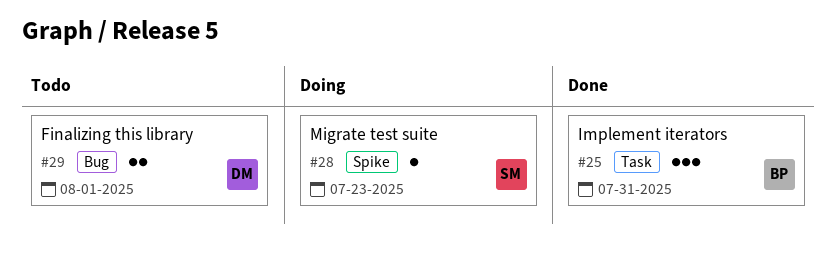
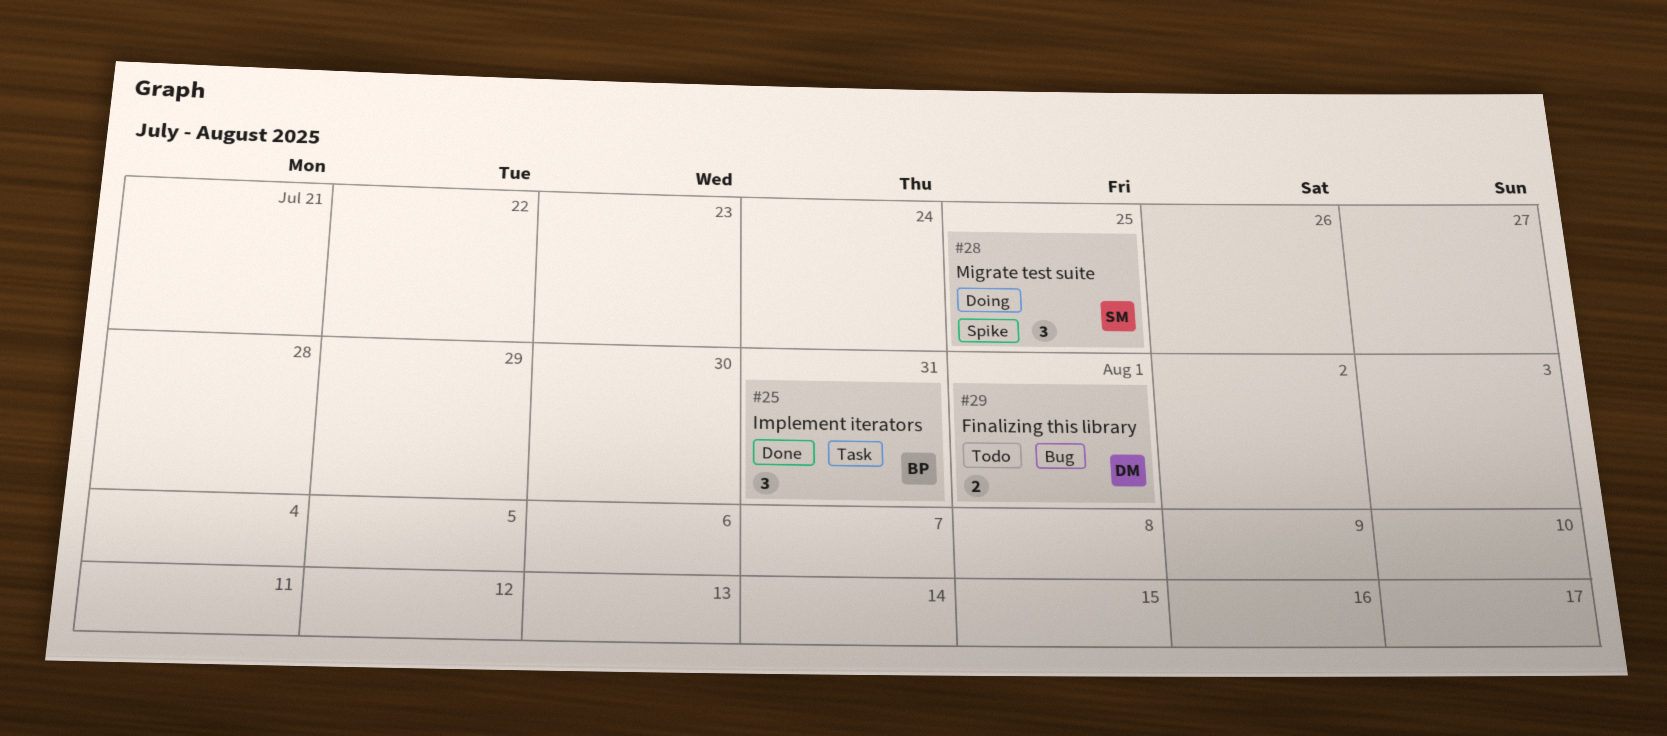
#28, estimate: 1 -> 3
#28, due: Jul 23 -> Jul 25

